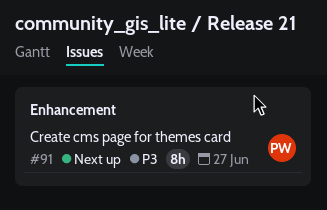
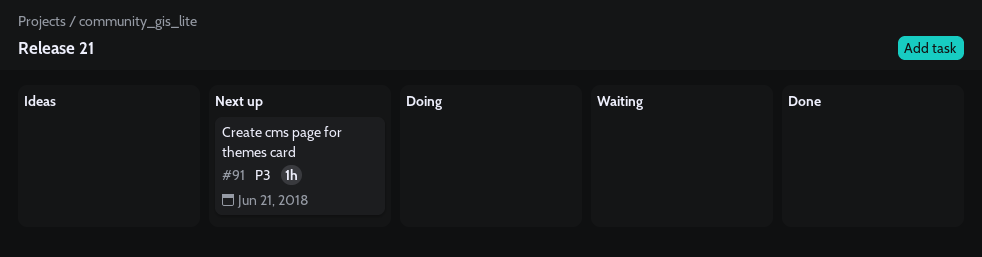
#91, estimate: 8h -> 1h
#91, due: Jun 27 -> Jun 21

